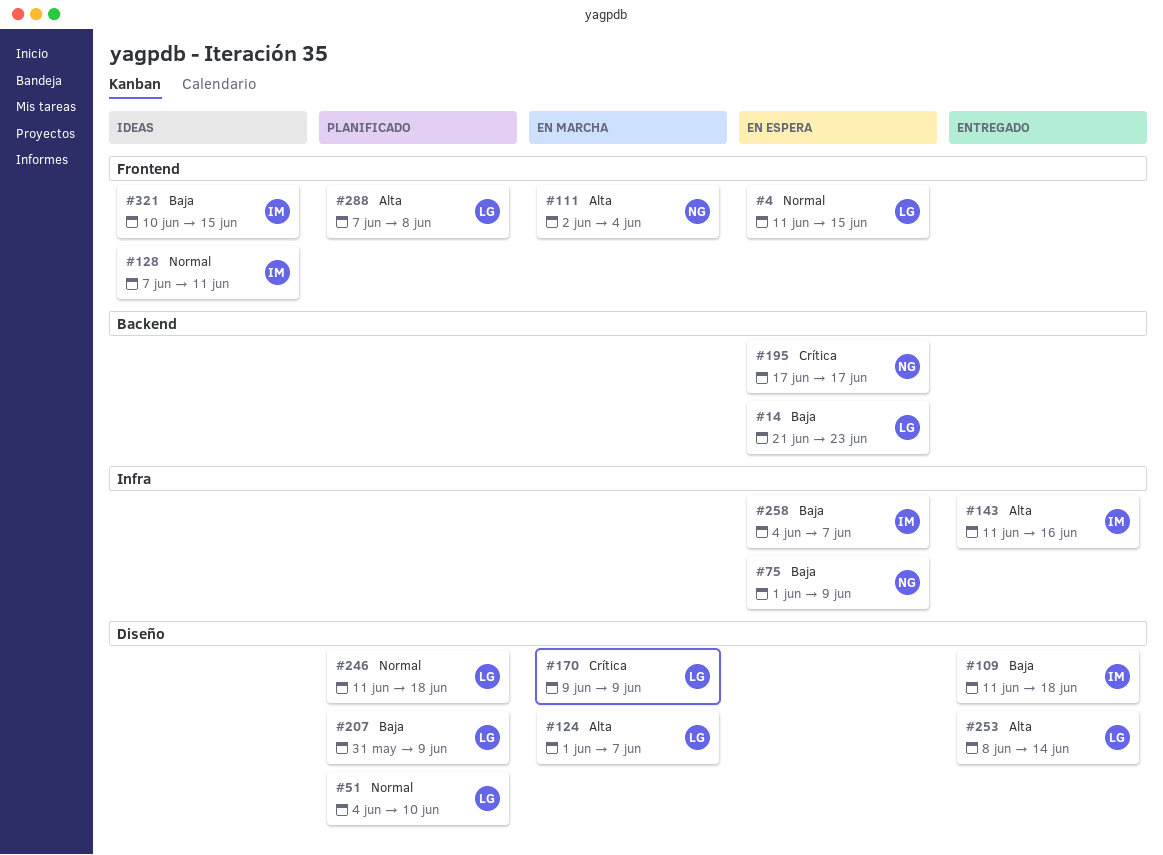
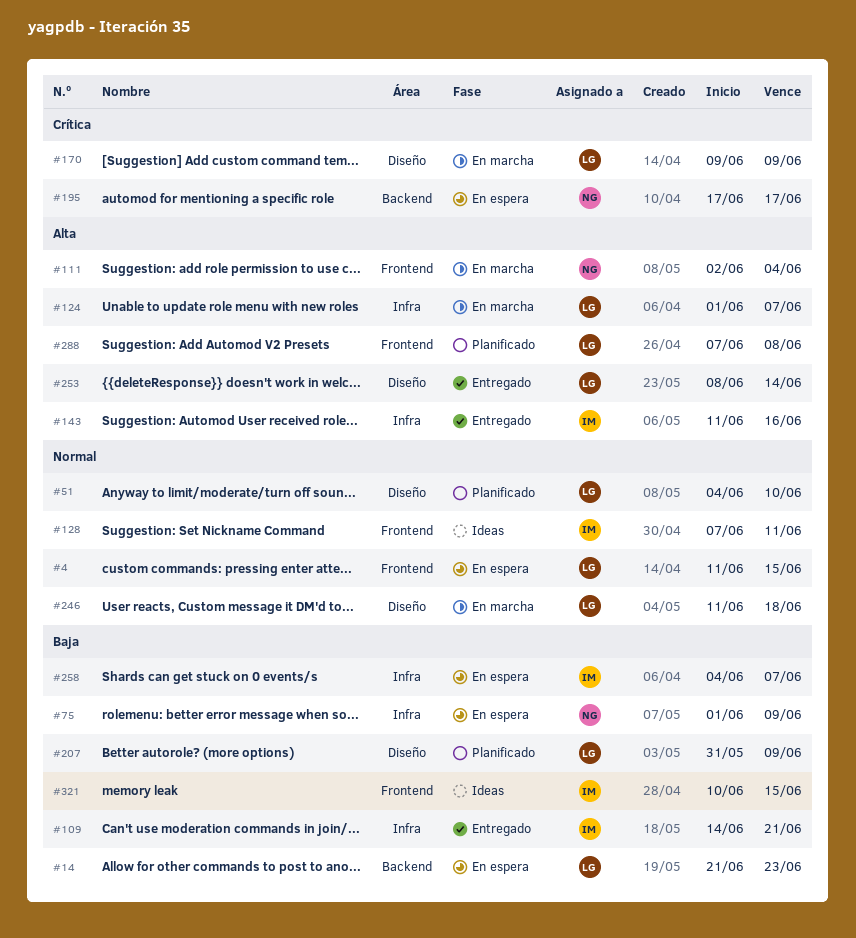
#109, label: Diseño -> Infra
#109, start: Jun 11 -> Jun 14
#109, due: Jun 18 -> Jun 21
#124, label: Diseño -> Infra
#246, status: Planificado -> En marcha

